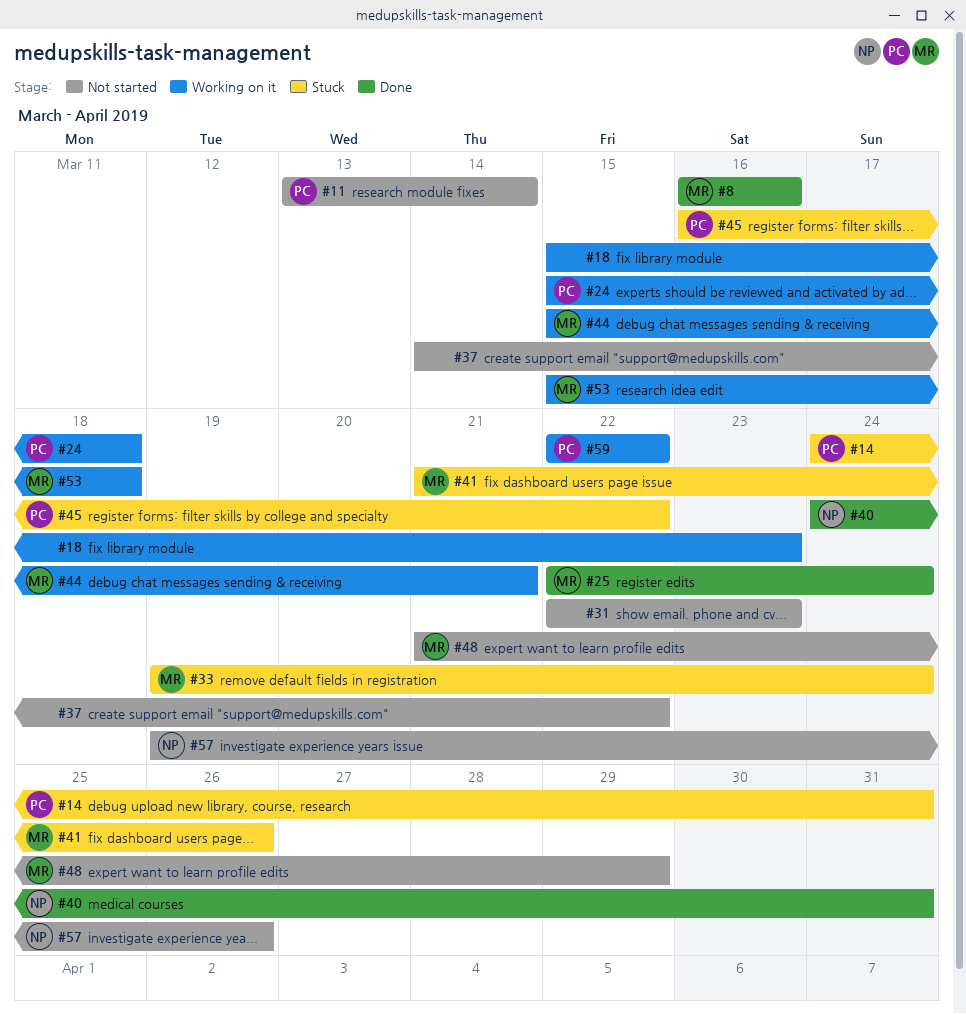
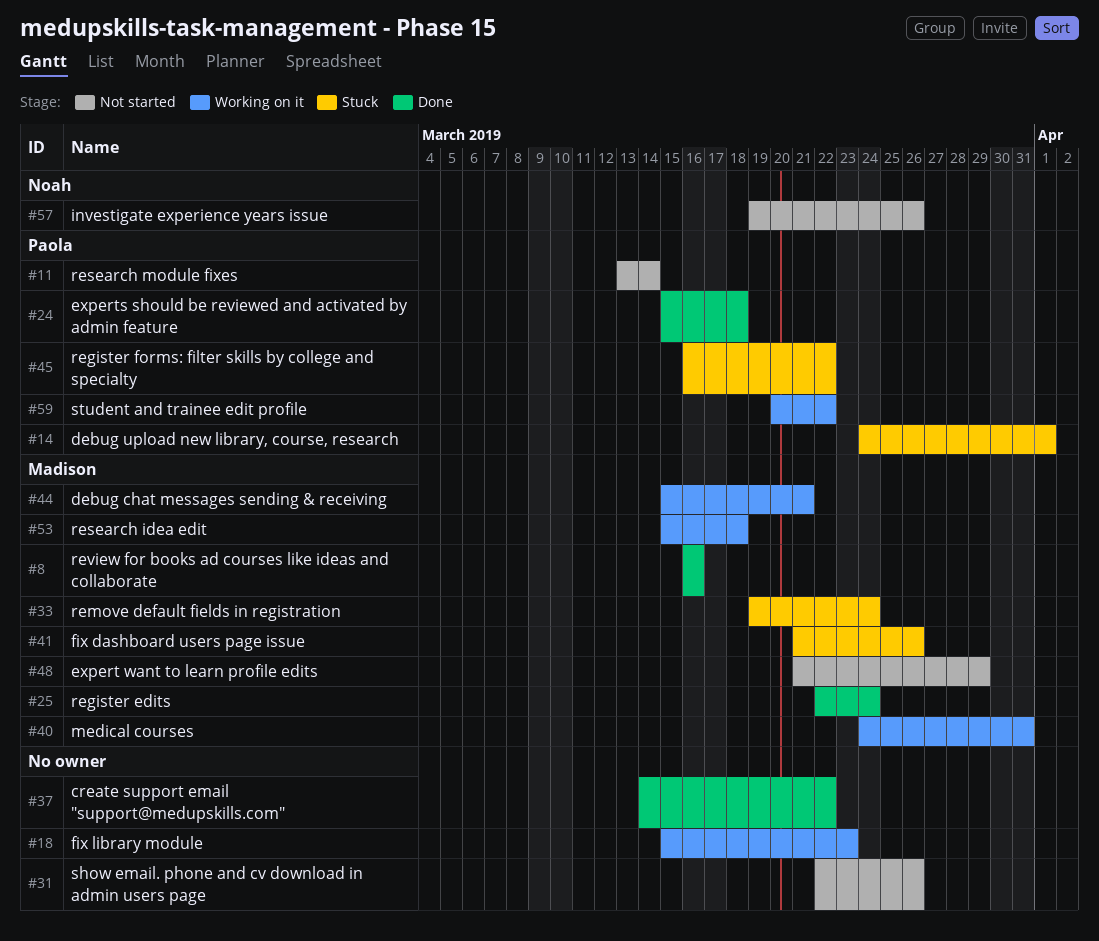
#14, due: Mar 31 -> Apr 1
#24, status: Working on it -> Done
#31, due: Mar 23 -> Mar 26
#37, status: Not started -> Done
#40, status: Done -> Working on it
#40, owner: Noah -> Madison
#59, start: Mar 22 -> Mar 20

